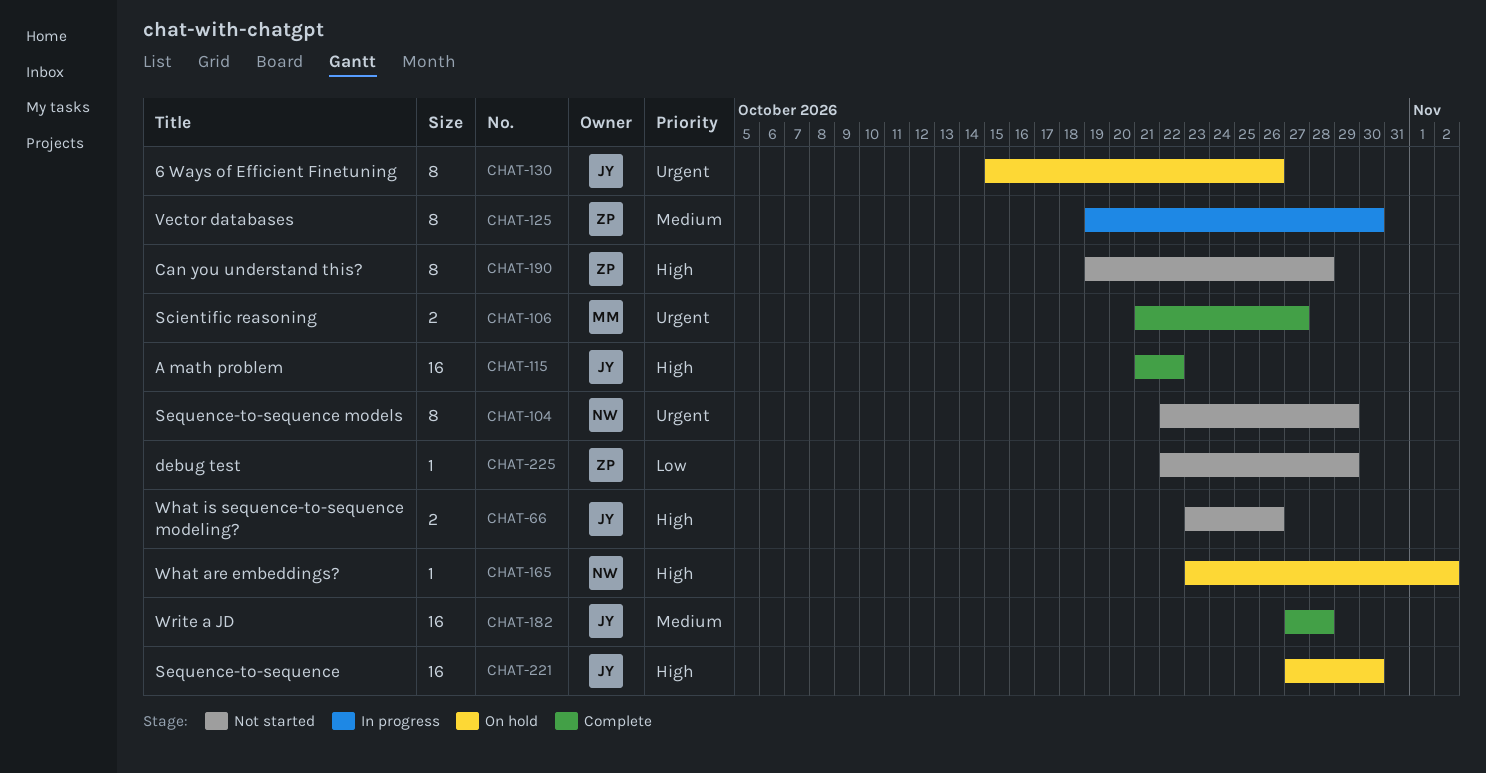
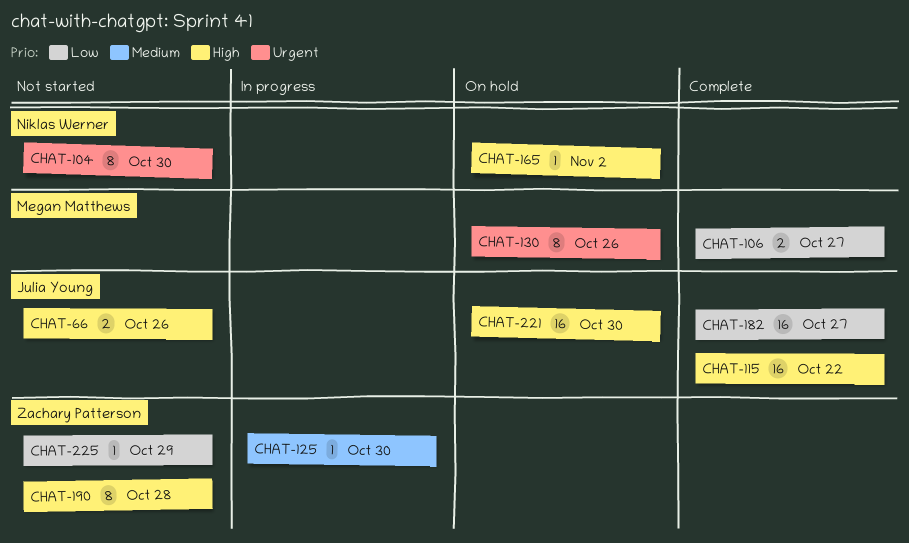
CHAT-104, due: Oct 29 -> Oct 30
CHAT-106, priority: Urgent -> Low
CHAT-125, estimate: 8 -> 1
CHAT-130, owner: Julia Young -> Megan Matthews
CHAT-182, priority: Medium -> Low
CHAT-182, due: Oct 28 -> Oct 27

